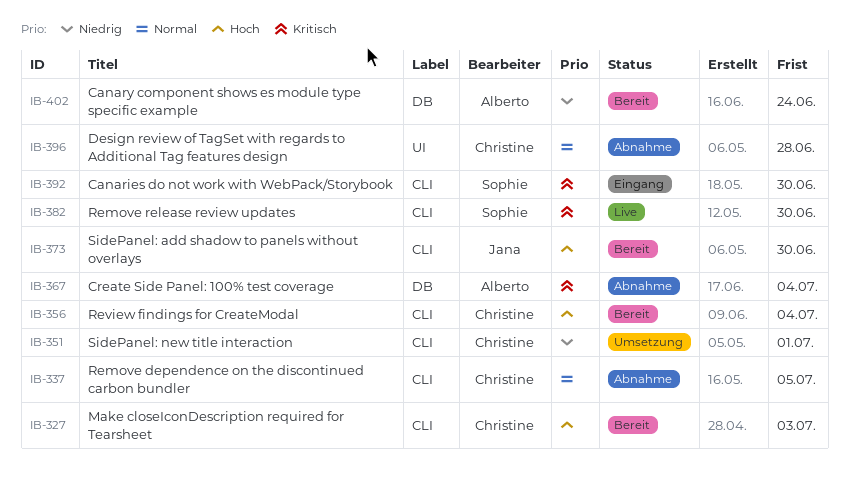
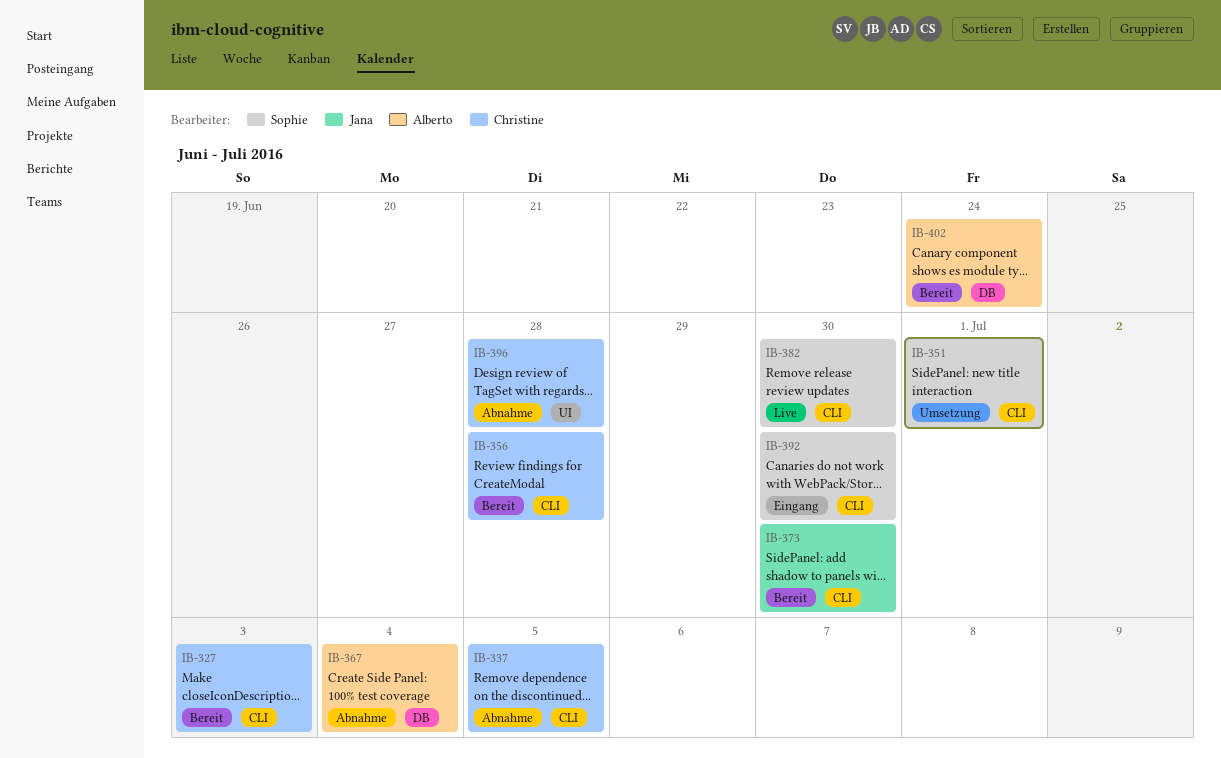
IB-351, owner: Christine -> Sophie
IB-356, due: Jul 4 -> Jun 28

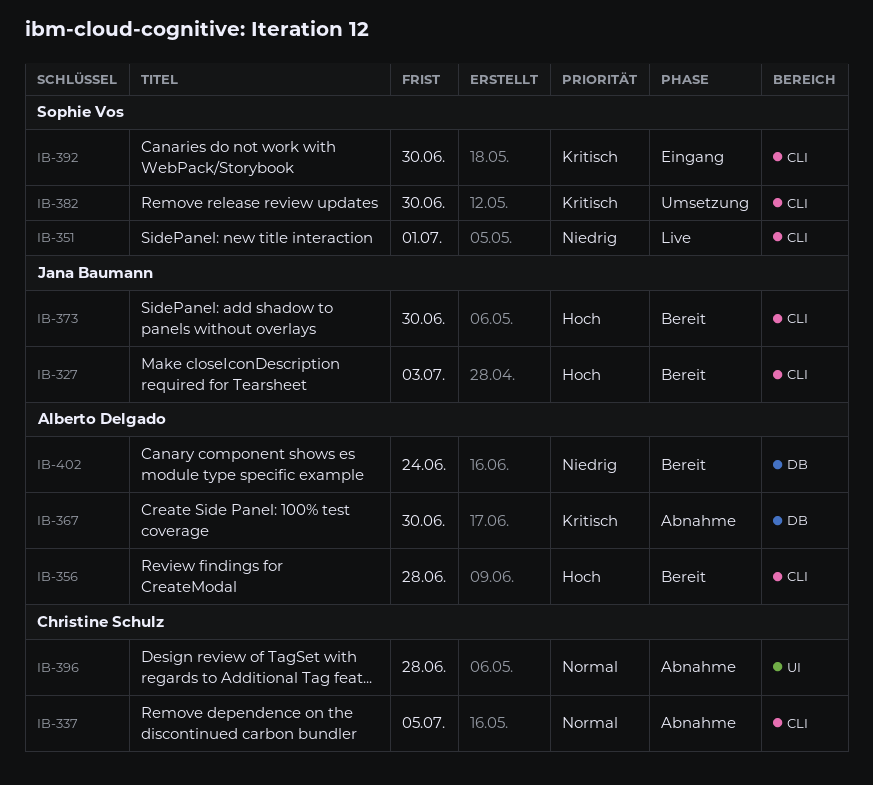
IB-327, owner: Christine Schulz -> Jana Baumann
IB-351, status: Umsetzung -> Live
IB-356, owner: Christine Schulz -> Alberto Delgado
IB-367, due: Jul 4 -> Jun 30
IB-382, status: Live -> Umsetzung

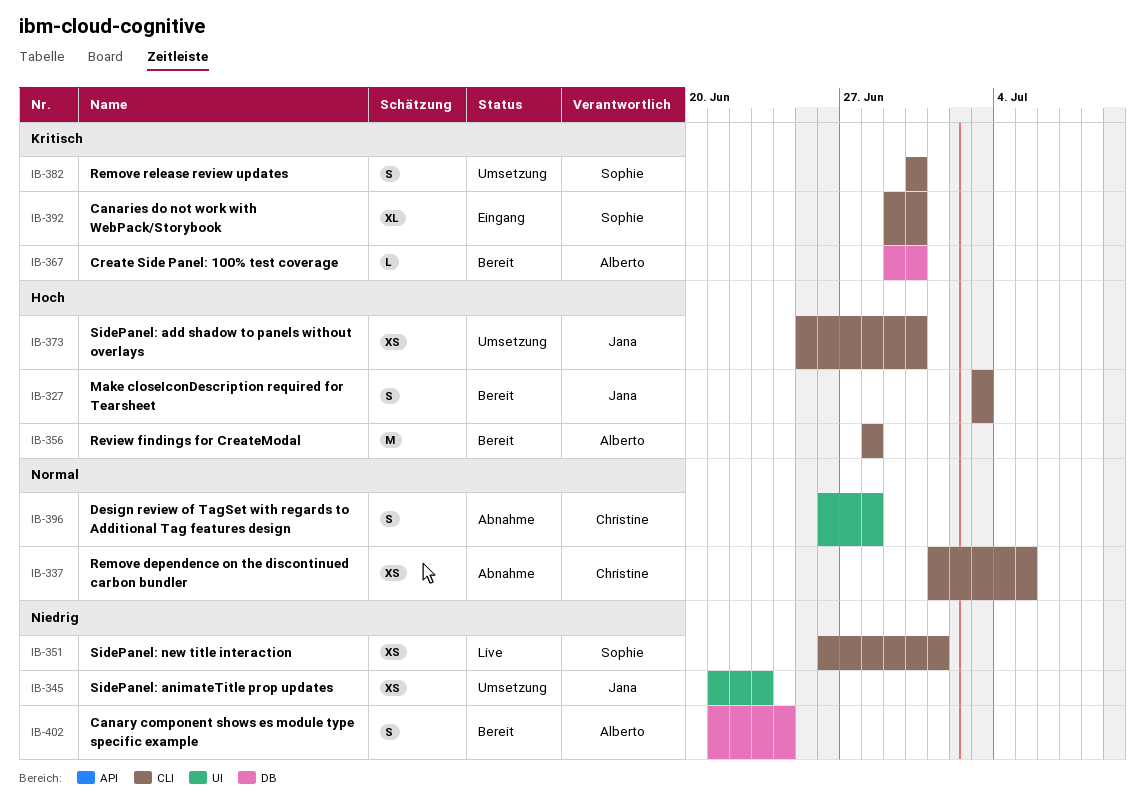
IB-345: none -> present
IB-367, status: Abnahme -> Bereit
IB-373, status: Bereit -> Umsetzung

